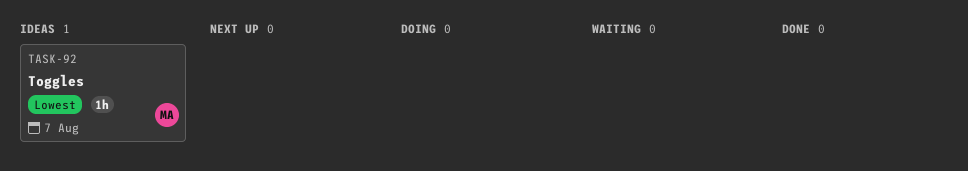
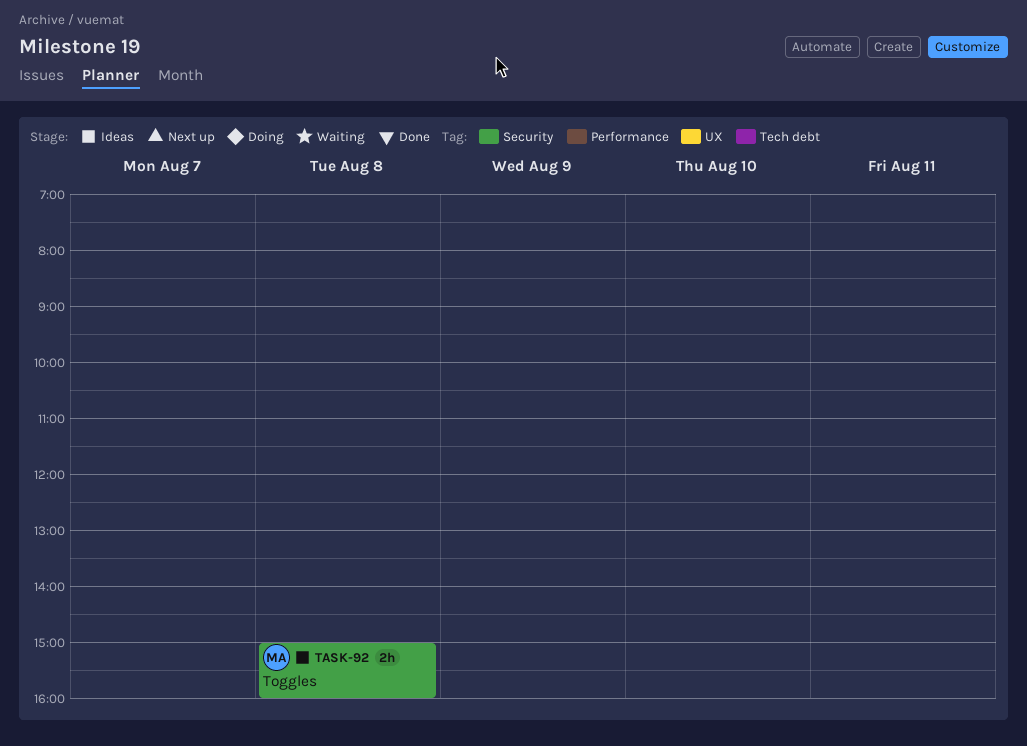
TASK-92, estimate: 1h -> 2h
TASK-92, day: Aug 7 -> Aug 8

